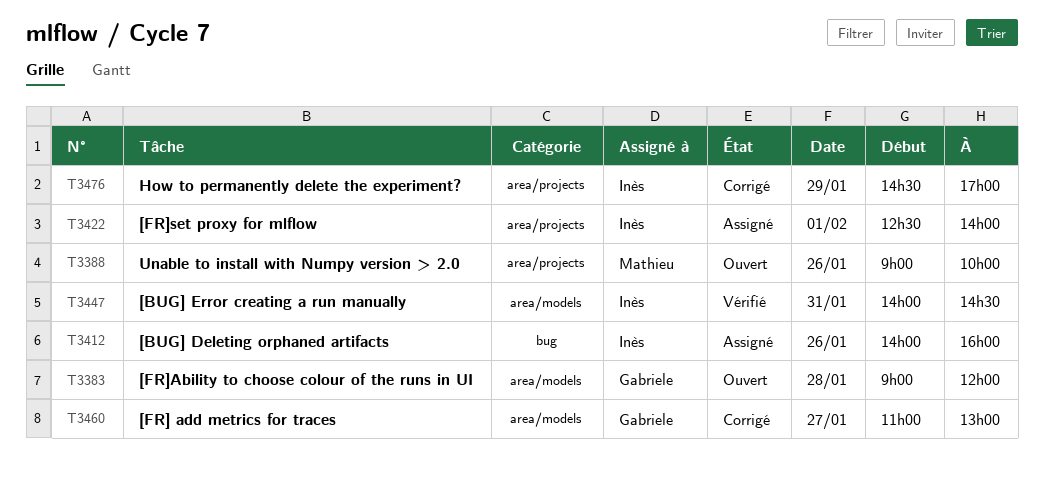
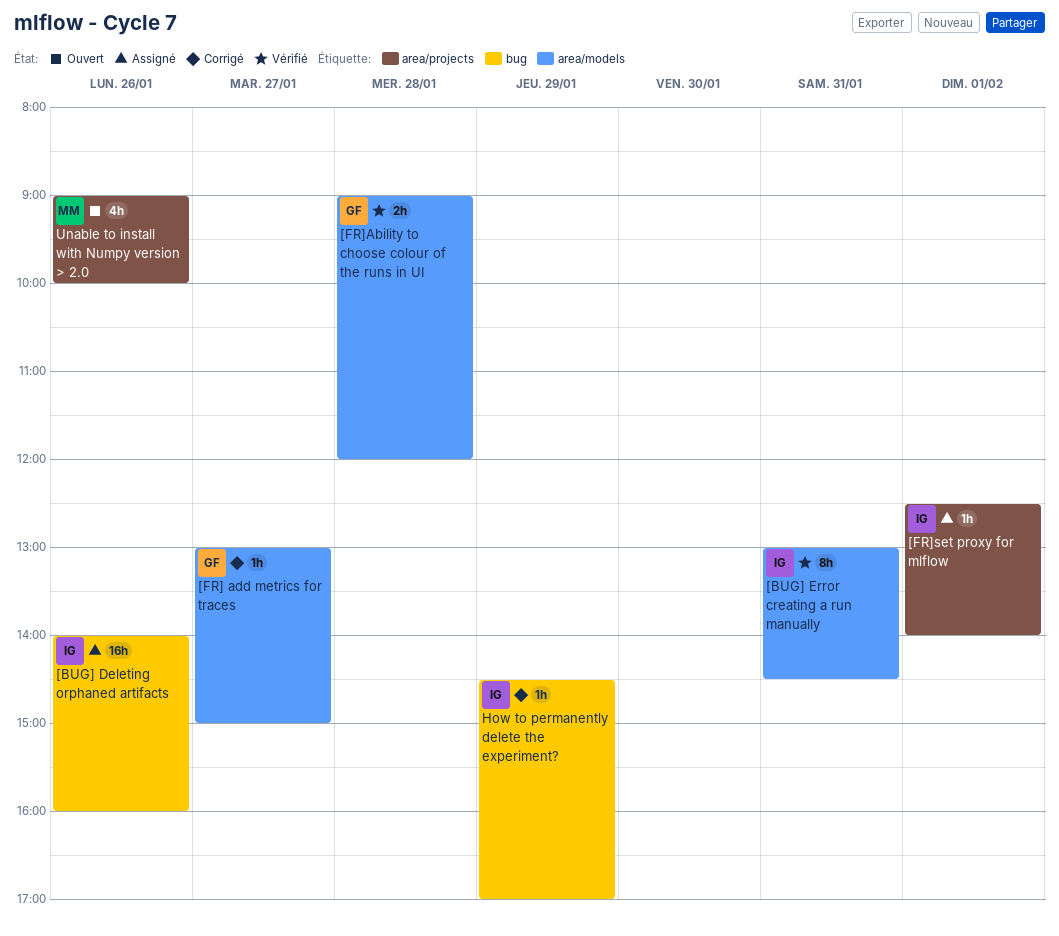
[BUG] Error creating a run manually, begins: 14:00 -> 13:00
[FR] add metrics for traces, begins: 11:00 -> 13:00
[FR] add metrics for traces, ends: 13:00 -> 15:00
[FR]Ability to choose colour of the runs in UI, status: Ouvert -> Vérifié
How to permanently delete the experiment?, label: area/projects -> bug

